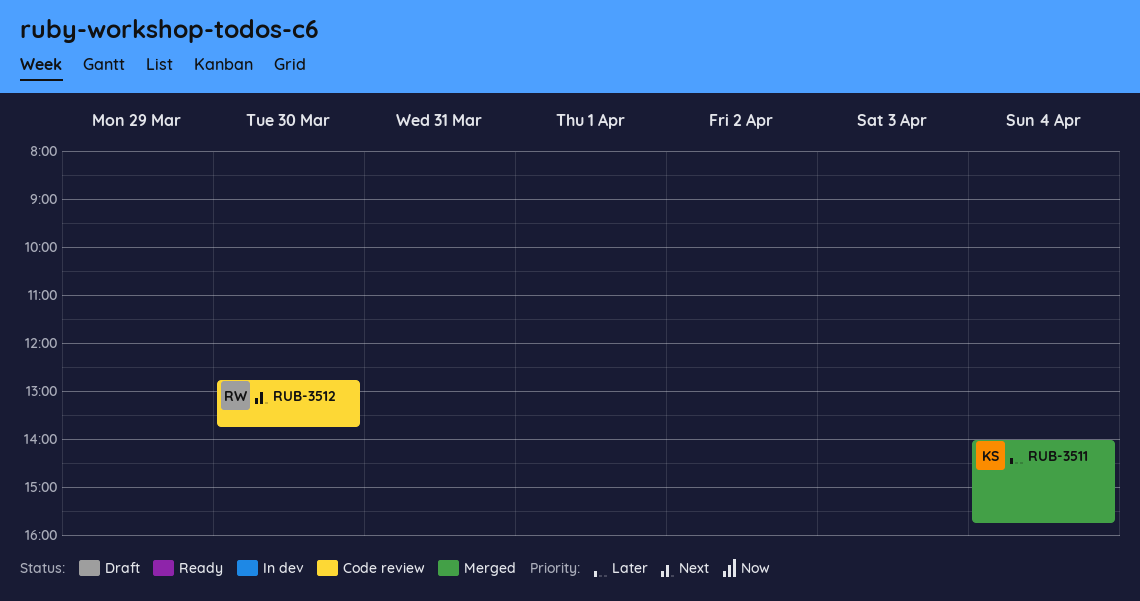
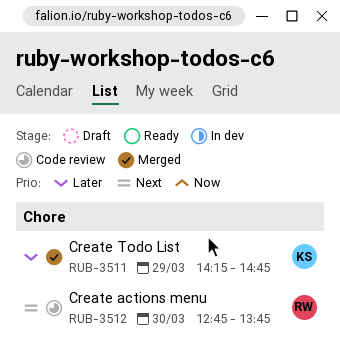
RUB-3511, day: Apr 4 -> Mar 29
RUB-3511, begins: 14:00 -> 14:15
RUB-3511, ends: 15:45 -> 14:45

